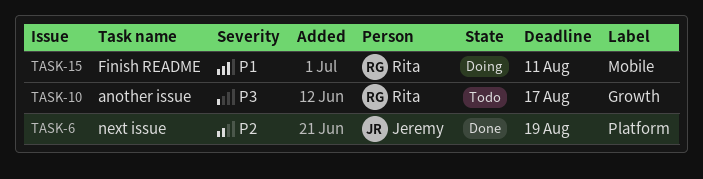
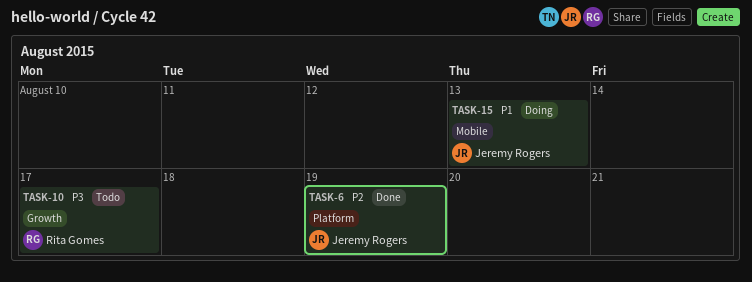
TASK-15, owner: Rita Gomes -> Jeremy Rogers
TASK-15, due: Aug 11 -> Aug 13

